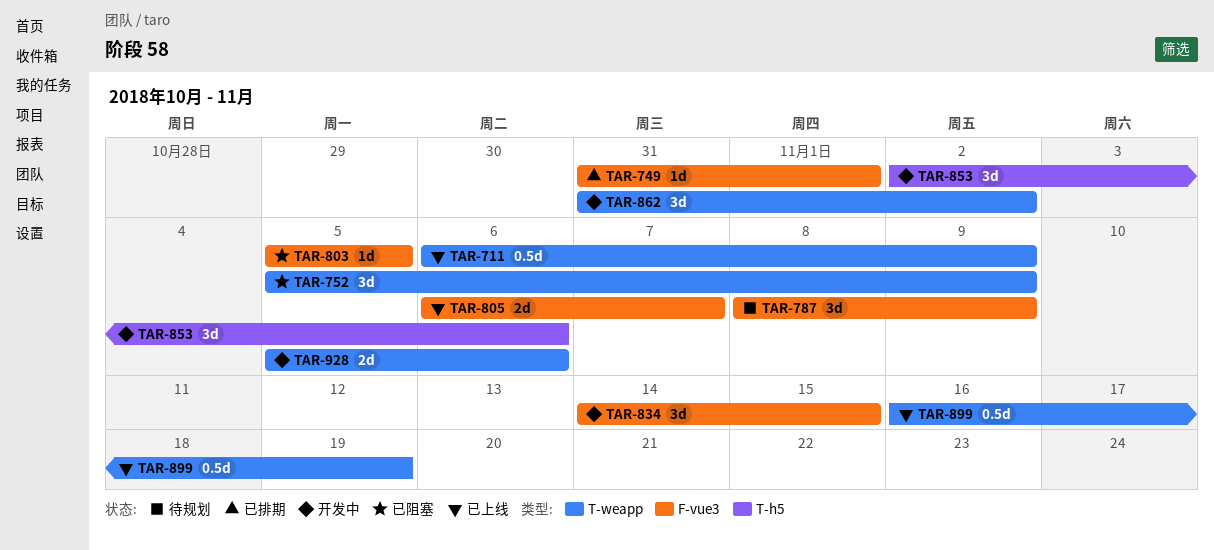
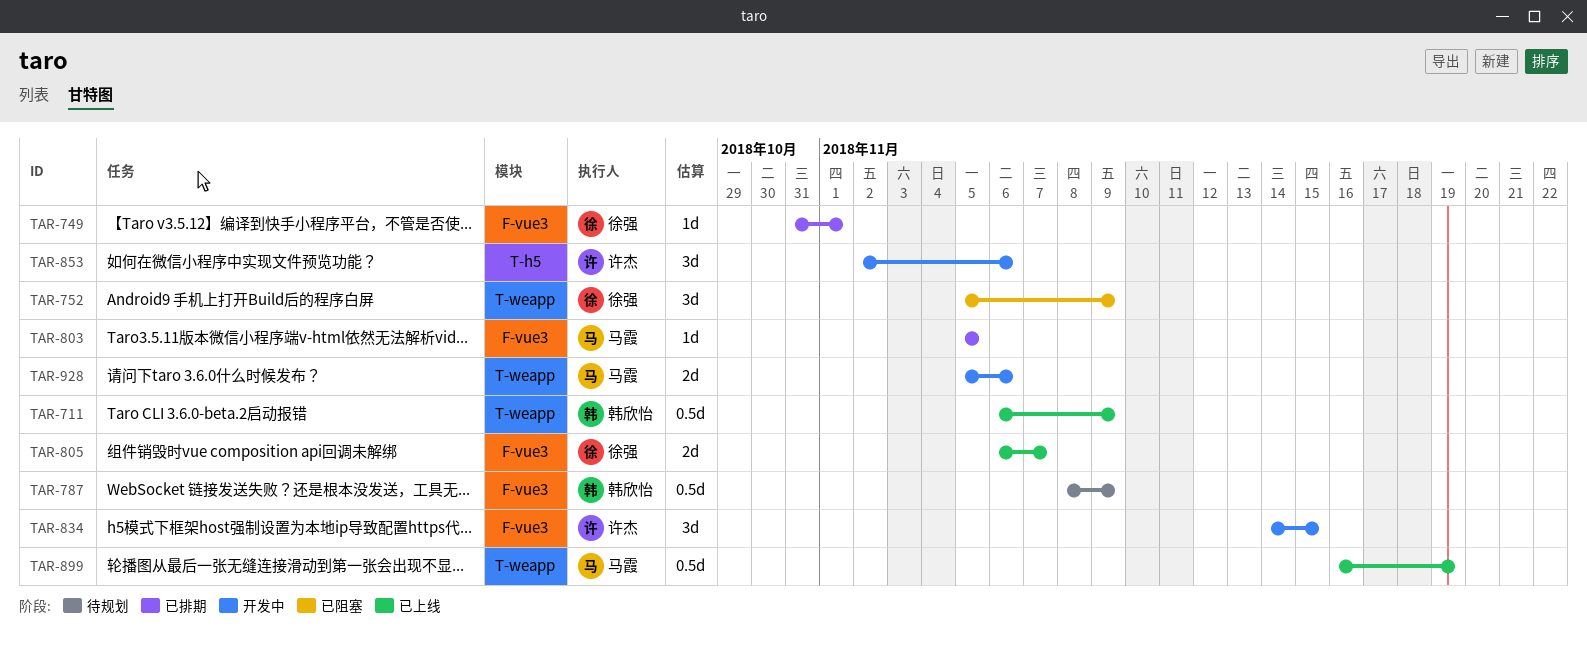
TAR-787, estimate: 3d -> 0.5d
TAR-803, status: 已阻塞 -> 已排期
TAR-862: present -> none

